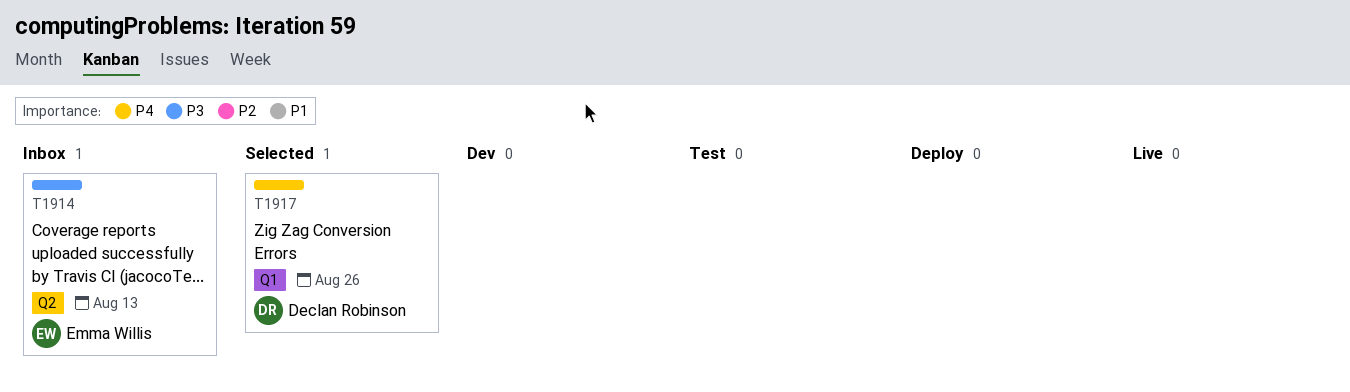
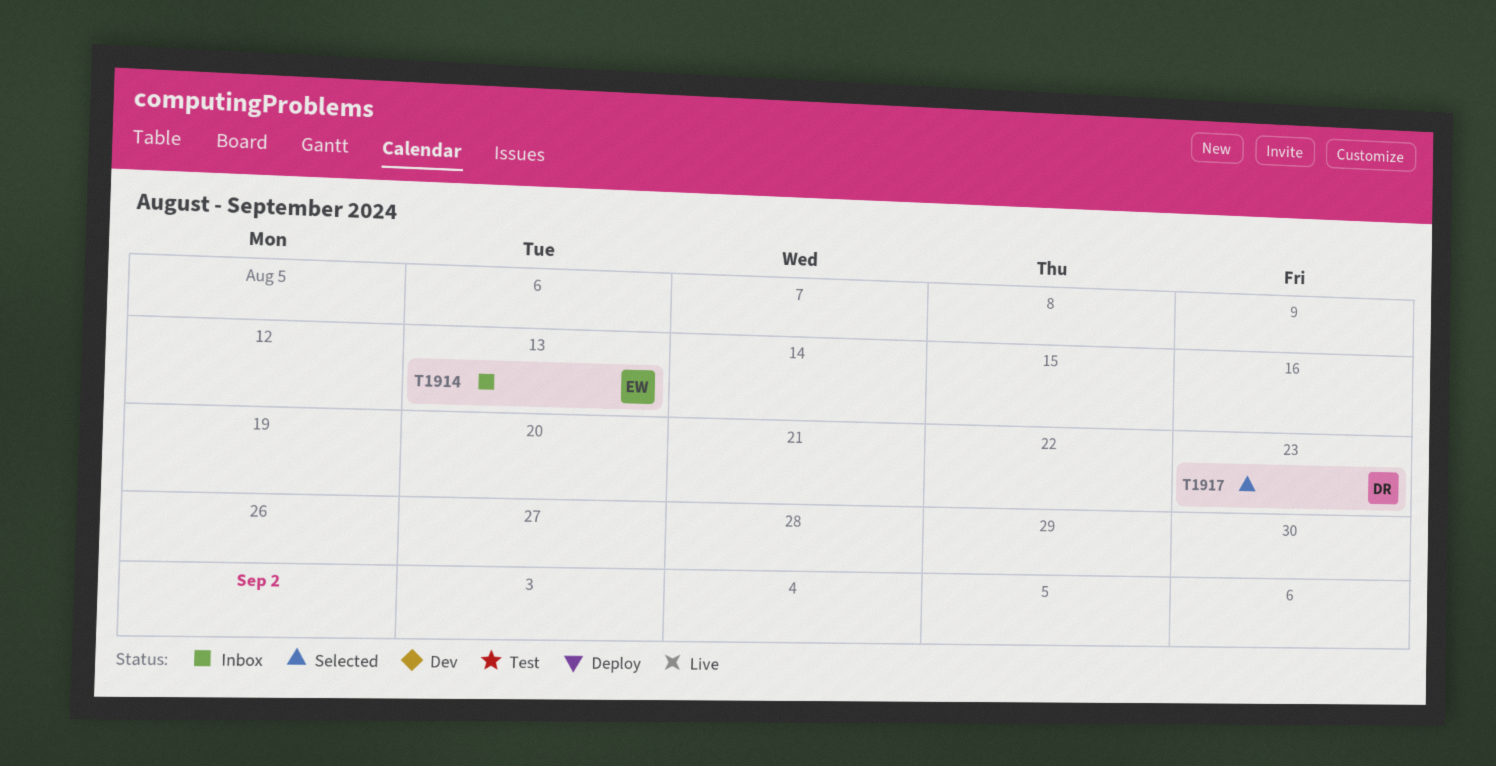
T1917, due: Aug 26 -> Aug 23

